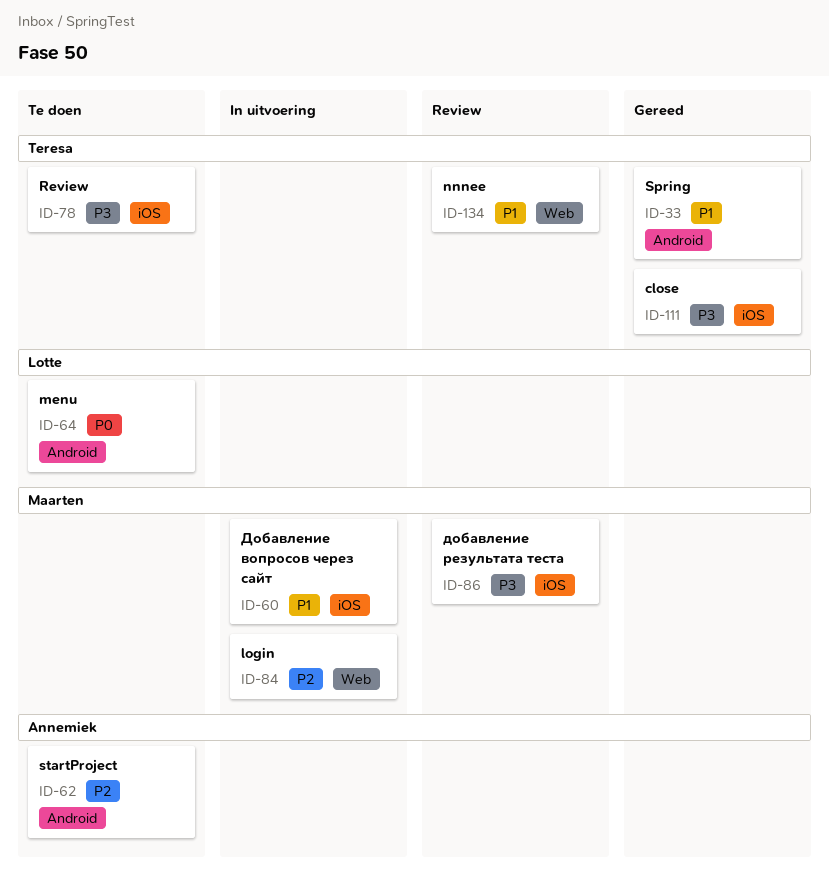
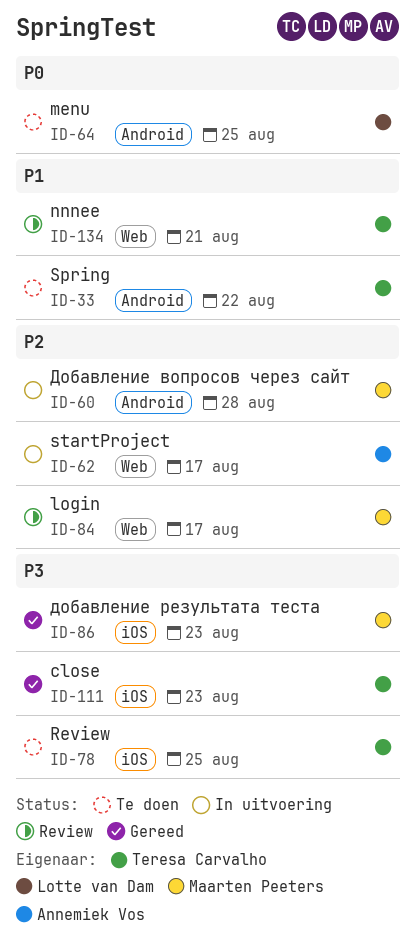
ID-33, status: Gereed -> Te doen
ID-60, priority: P1 -> P2
ID-60, label: iOS -> Android
ID-62, status: Te doen -> In uitvoering
ID-62, label: Android -> Web
ID-84, status: In uitvoering -> Review
ID-86, status: Review -> Gereed

